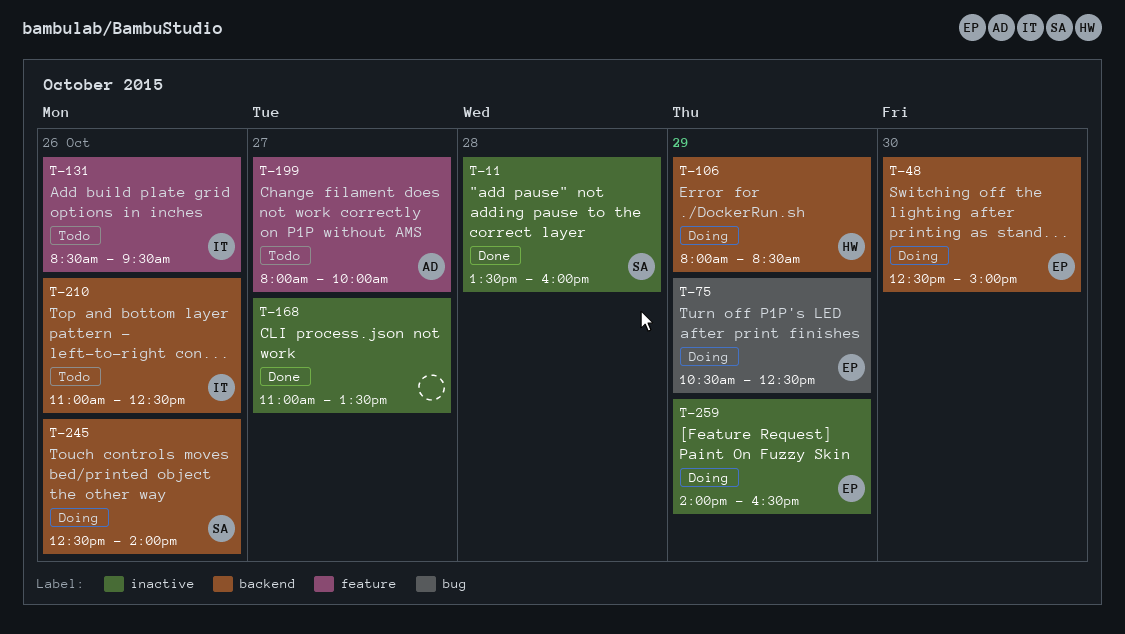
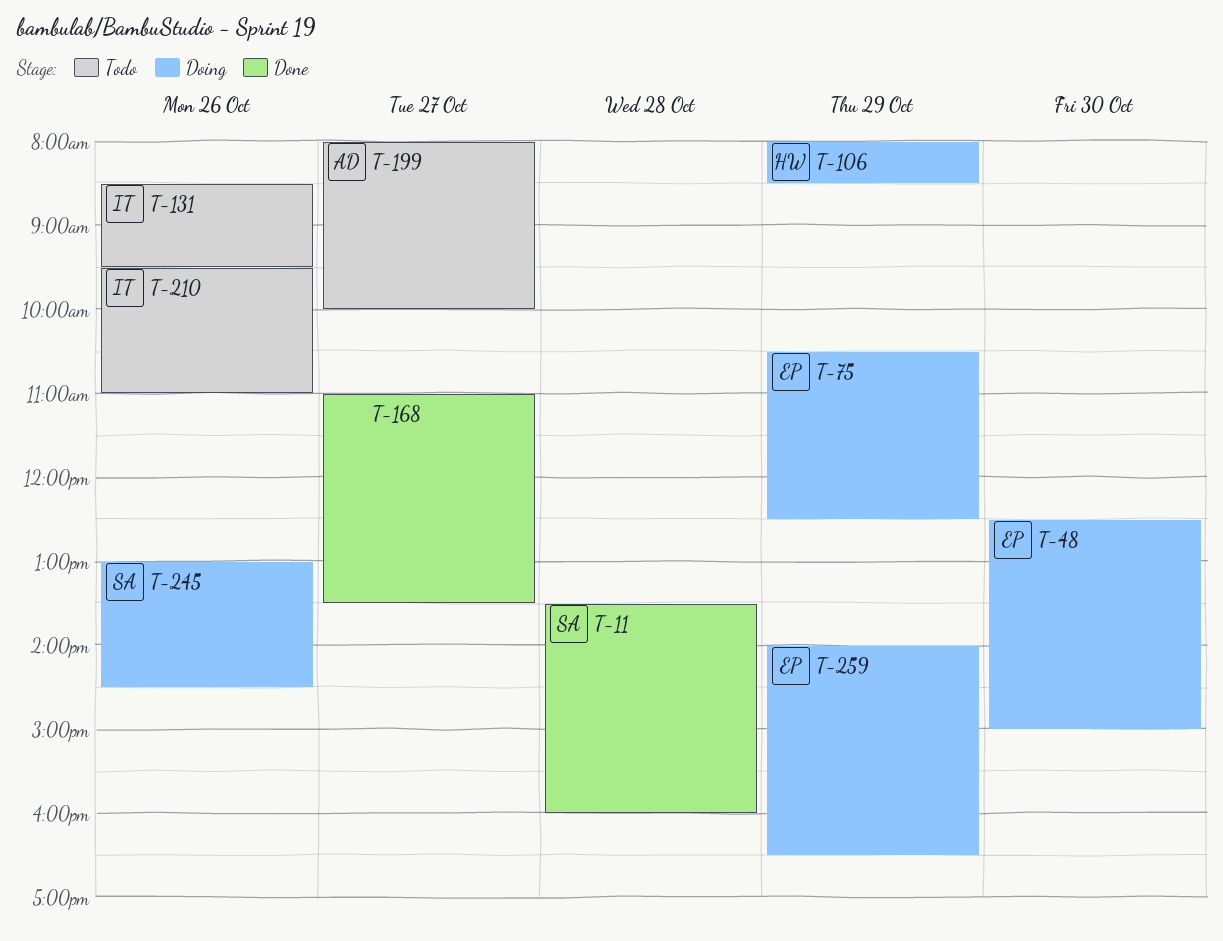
T-210, begins: 11:00 -> 09:30
T-210, ends: 12:30 -> 11:00
T-245, begins: 12:30 -> 13:00
T-245, ends: 14:00 -> 14:30

